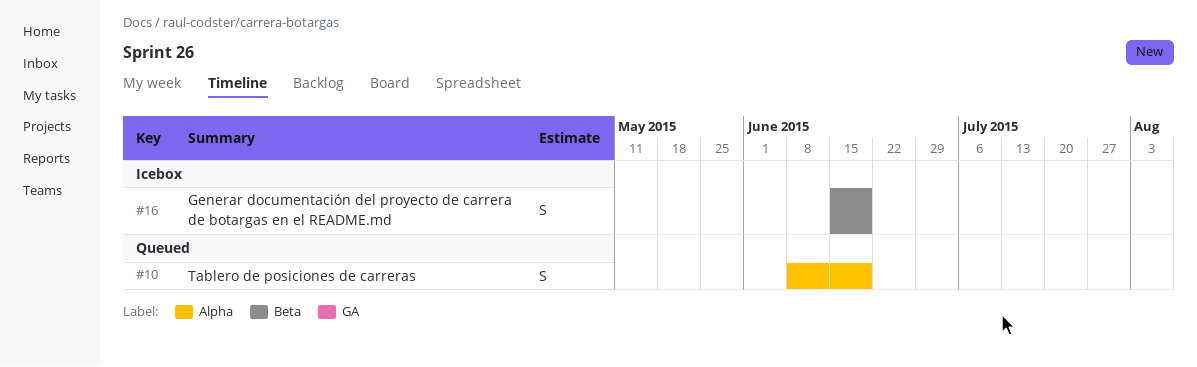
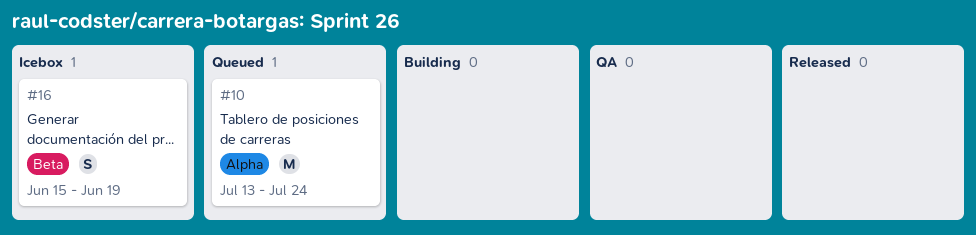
#10, estimate: S -> M
#10, start: Jun 8 -> Jul 13
#10, due: Jun 19 -> Jul 24

